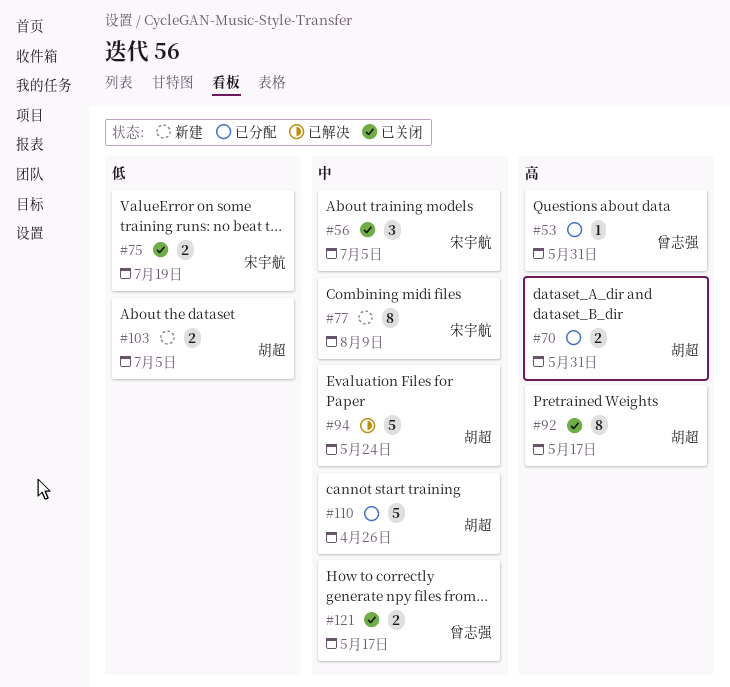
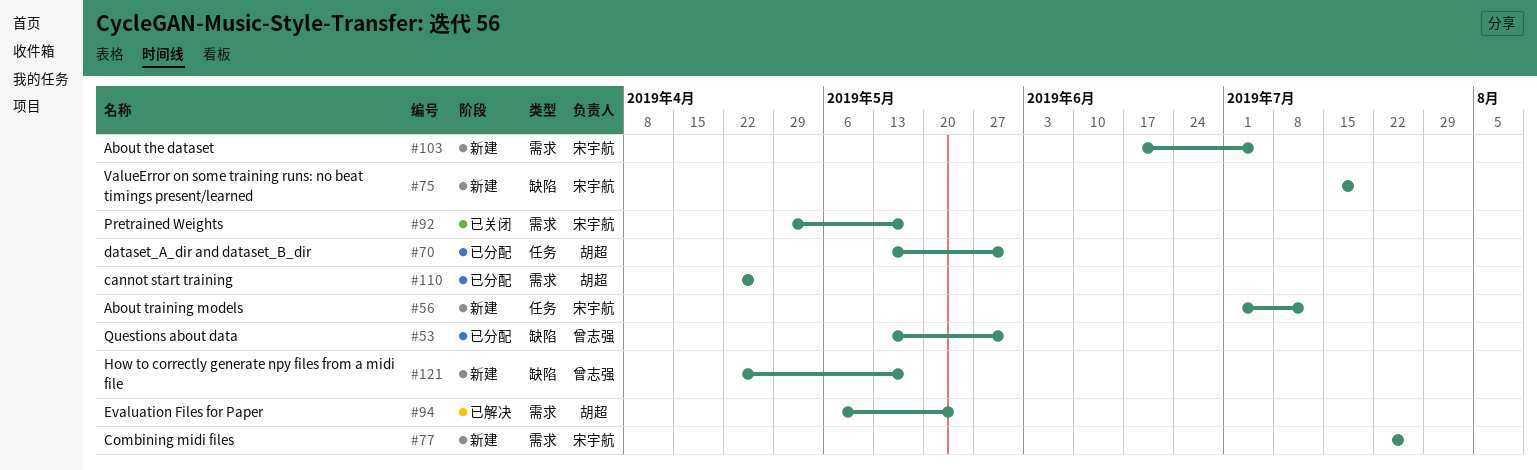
#56, status: 已关闭 -> 新建
#56, due: Jul 5 -> Jul 12
#75, status: 已关闭 -> 新建
#77, due: Aug 9 -> Jul 26
#92, owner: 胡超 -> 宋宇航
#103, owner: 胡超 -> 宋宇航
#121, status: 已关闭 -> 新建

